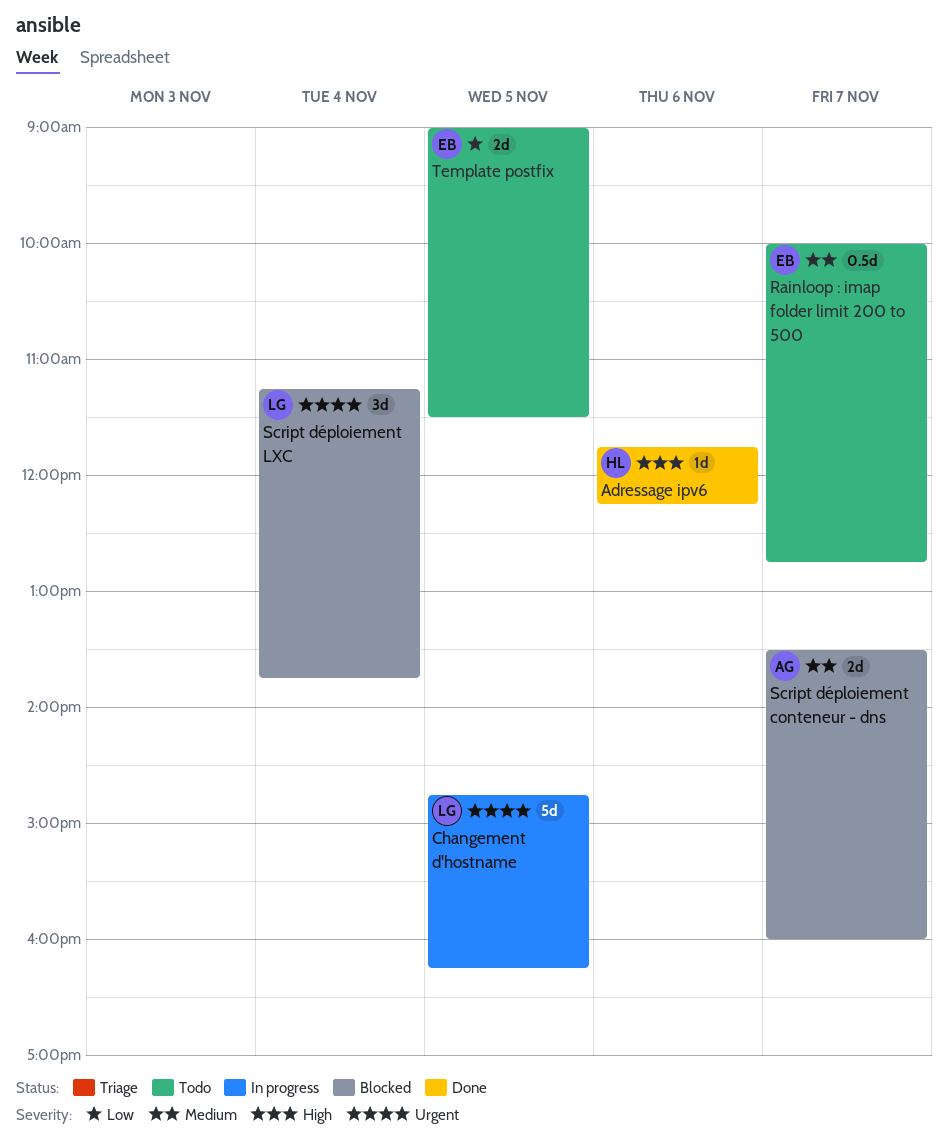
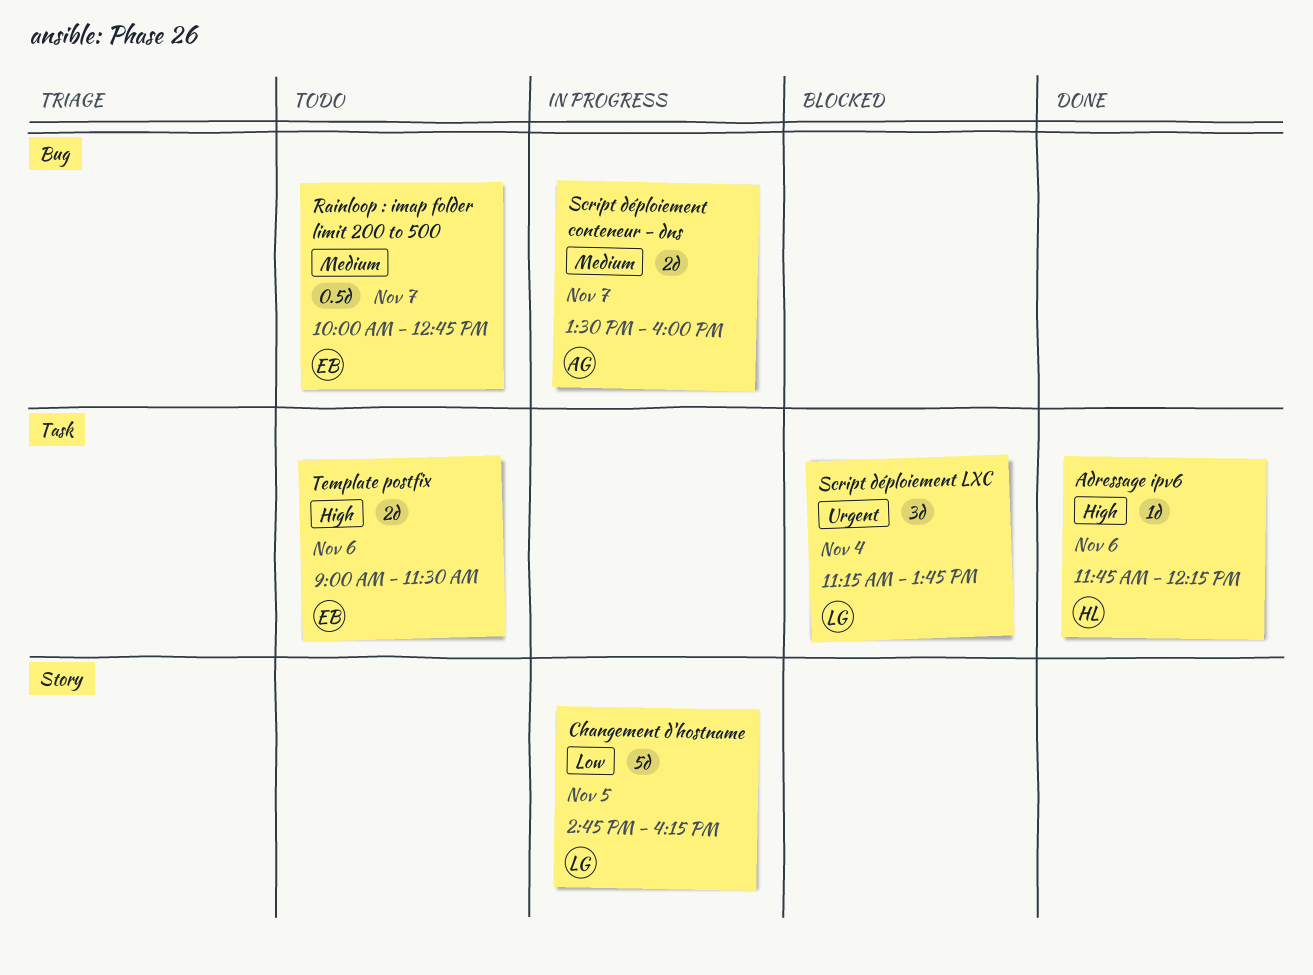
Changement d'hostname, priority: Urgent -> Low
Script déploiement conteneur - dns, status: Blocked -> In progress
Template postfix, priority: Low -> High
Template postfix, day: Nov 5 -> Nov 6

